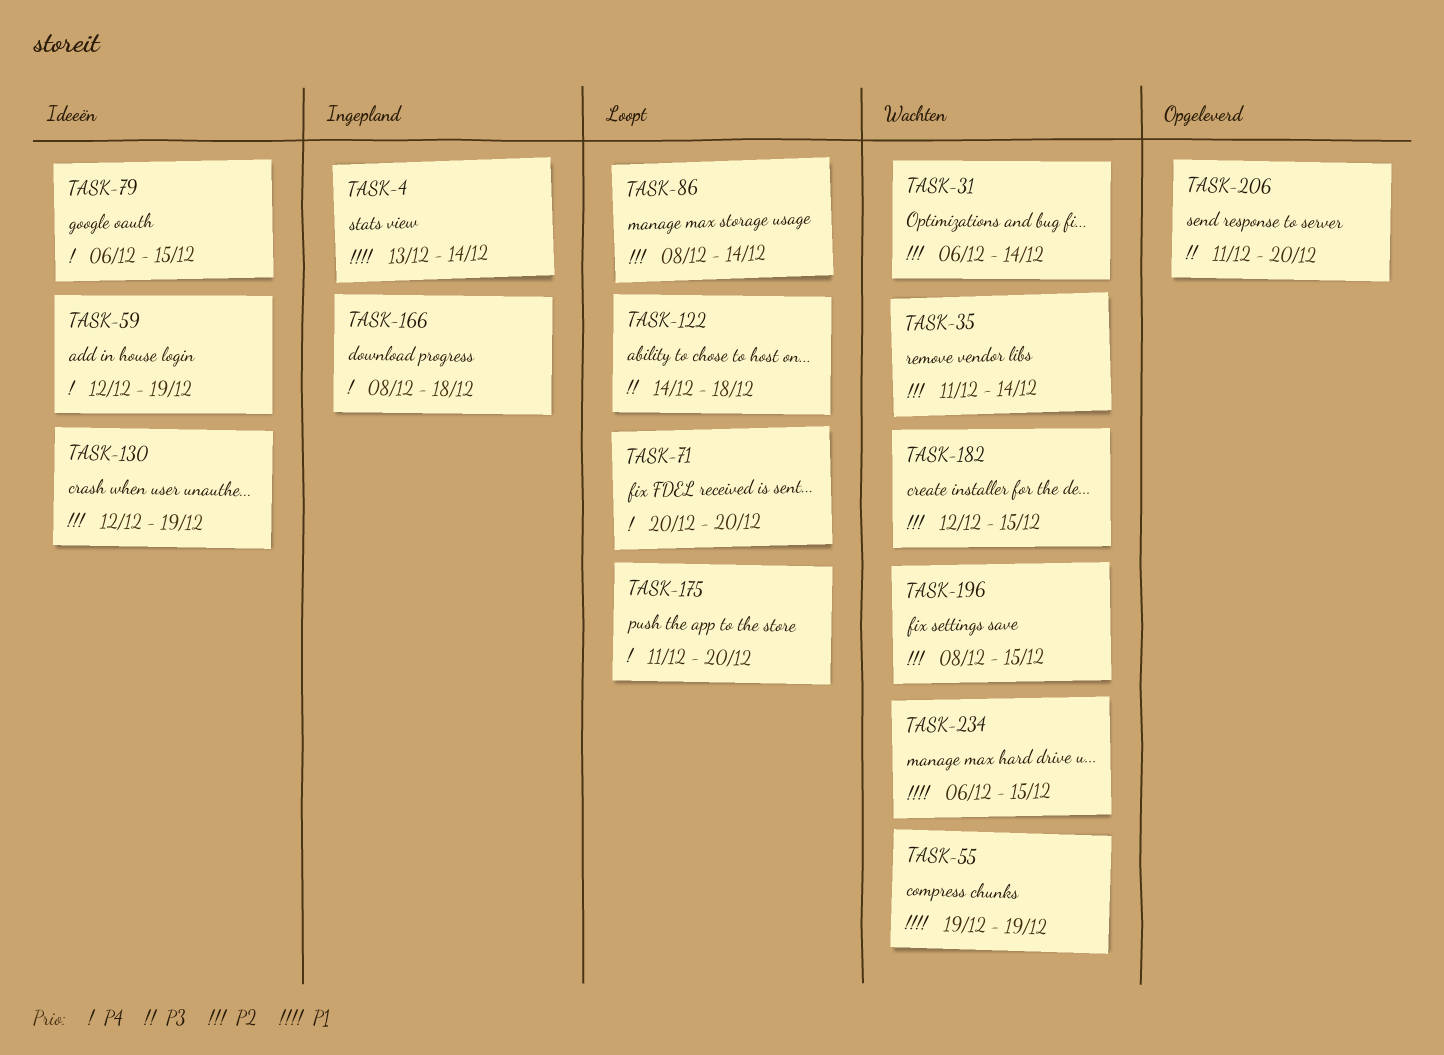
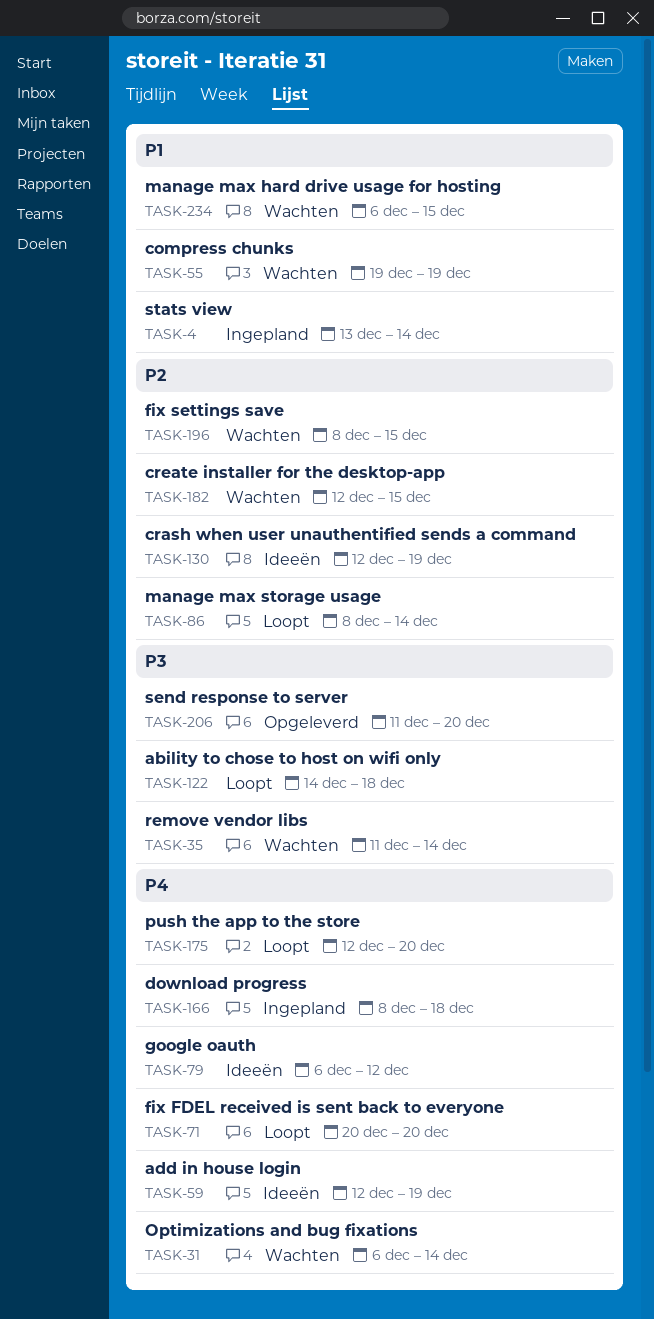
TASK-31, priority: P2 -> P4
TASK-35, priority: P2 -> P3
TASK-79, due: Dec 15 -> Dec 12
TASK-175, start: Dec 11 -> Dec 12

